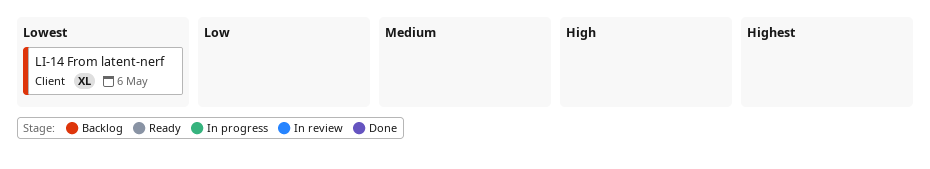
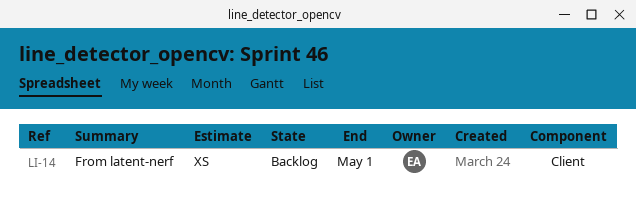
LI-14, estimate: XL -> XS
LI-14, due: May 6 -> May 1

